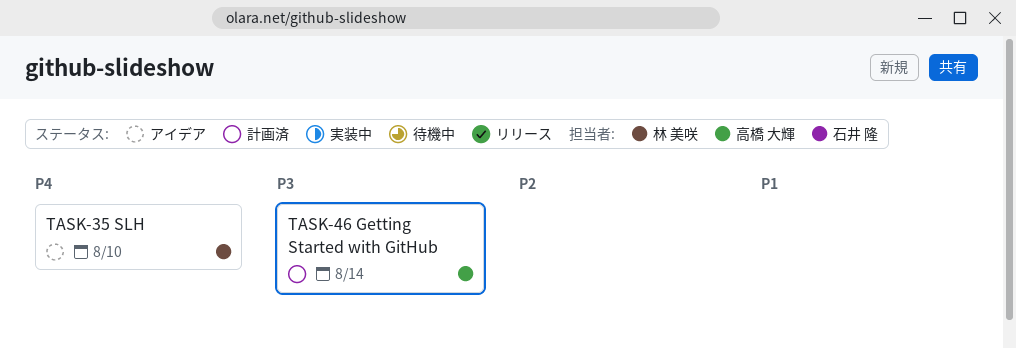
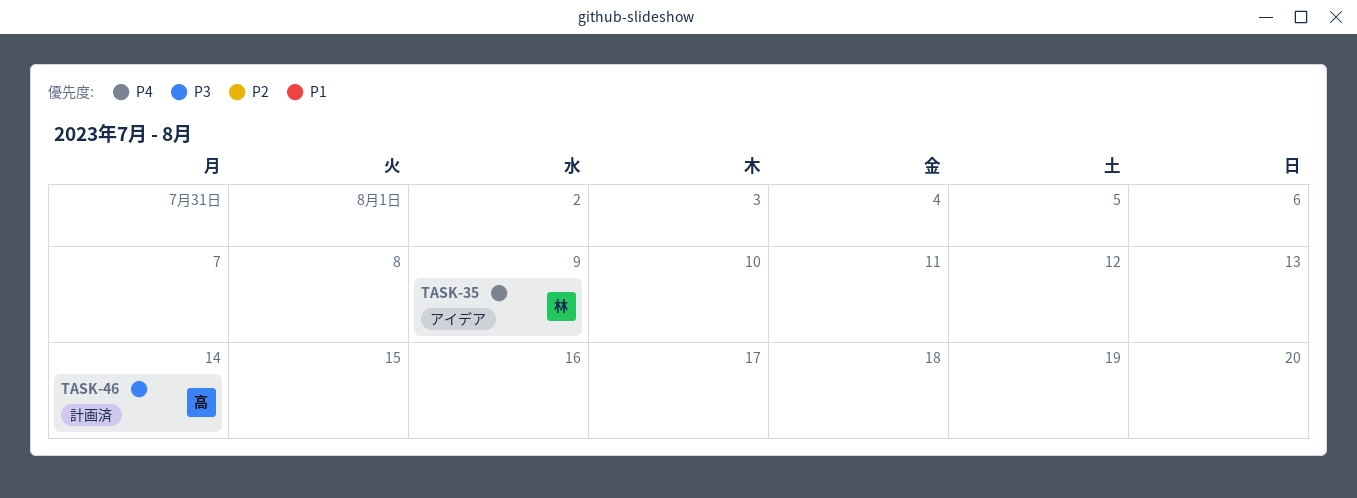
TASK-35, due: Aug 10 -> Aug 9

